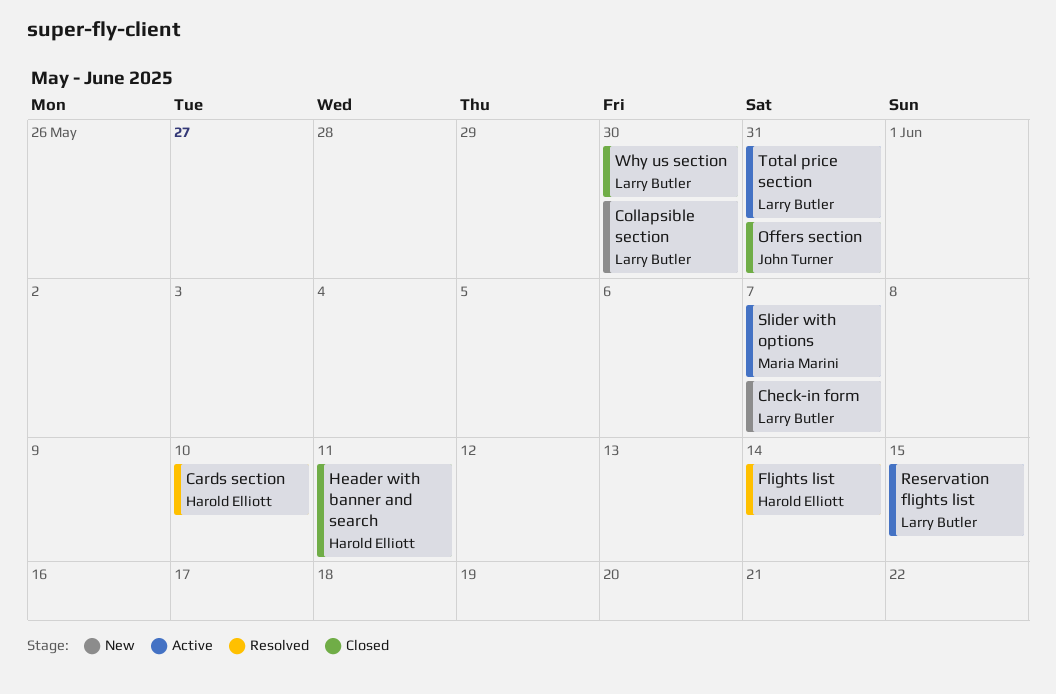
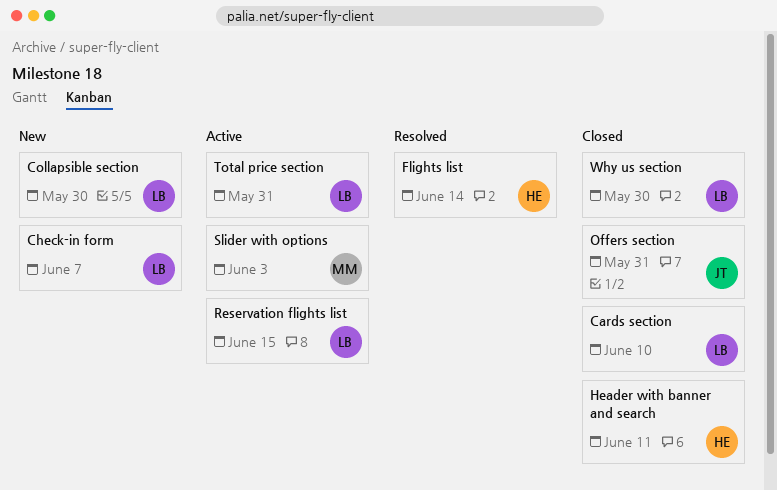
Cards section, status: Resolved -> Closed
Cards section, owner: Harold Elliott -> Larry Butler
Slider with options, due: Jun 7 -> Jun 3

